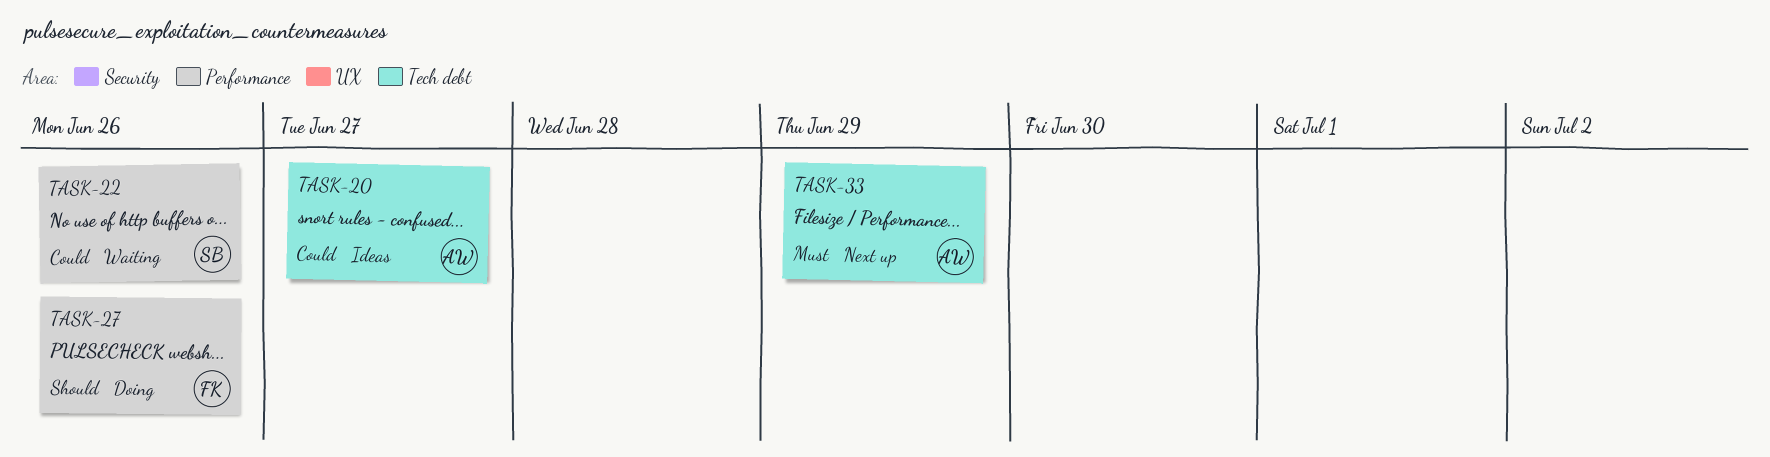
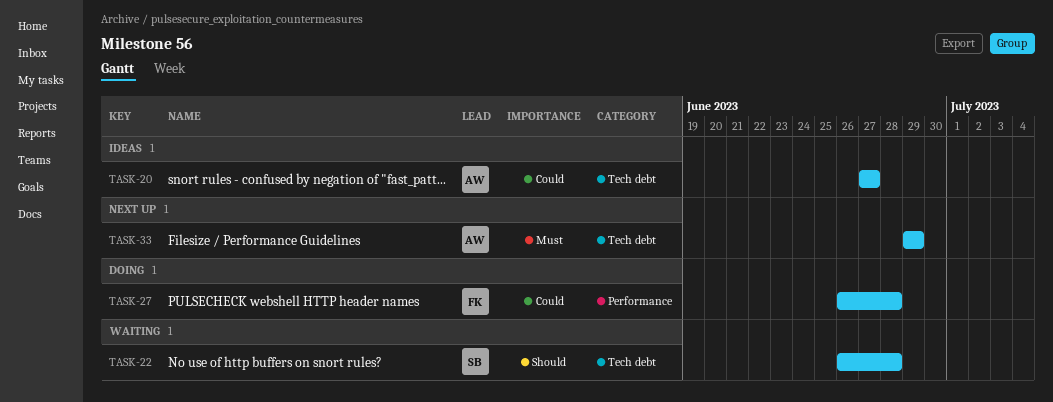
TASK-22, priority: Could -> Should
TASK-22, label: Performance -> Tech debt
TASK-22, due: Jun 26 -> Jun 28
TASK-27, priority: Should -> Could
TASK-27, due: Jun 26 -> Jun 28

